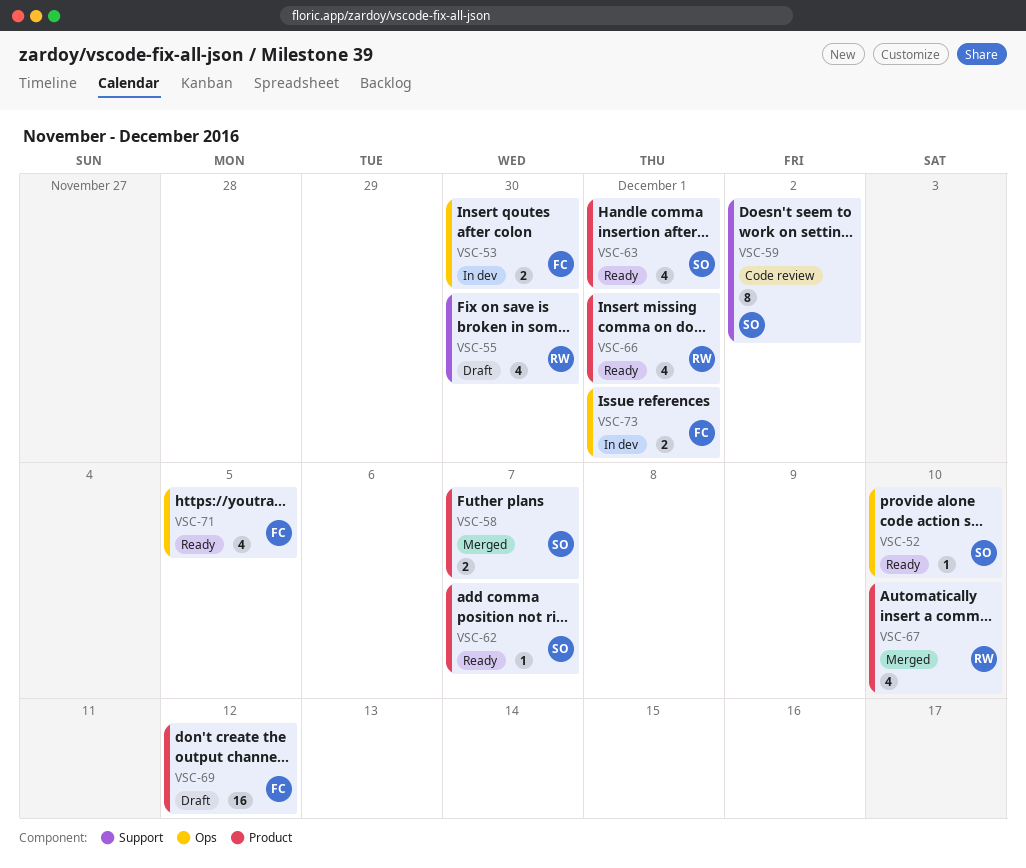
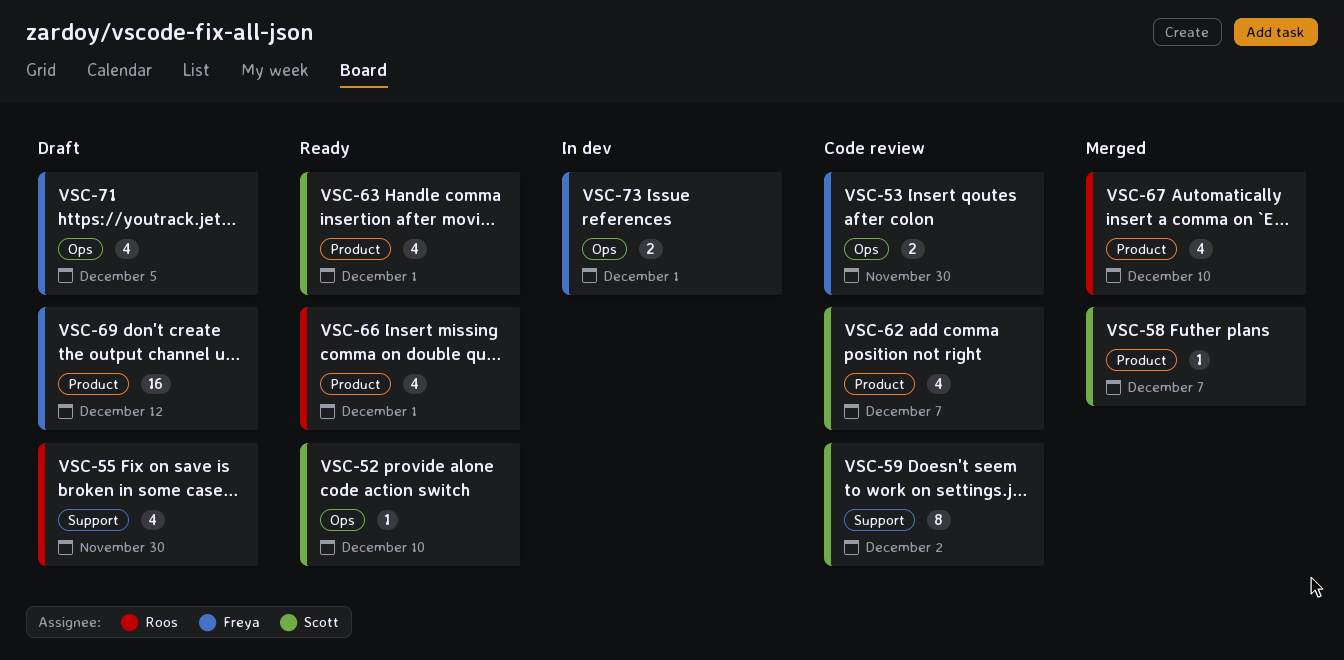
VSC-53, status: In dev -> Code review
VSC-58, estimate: 2 -> 1
VSC-62, status: Ready -> Code review
VSC-62, estimate: 1 -> 4
VSC-71, status: Ready -> Draft

